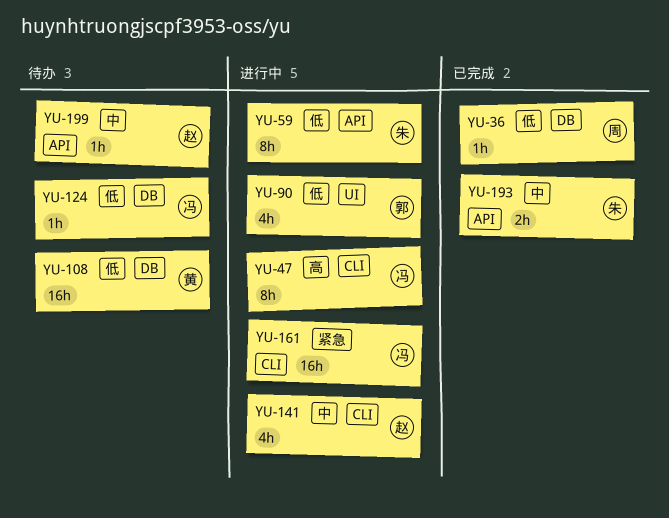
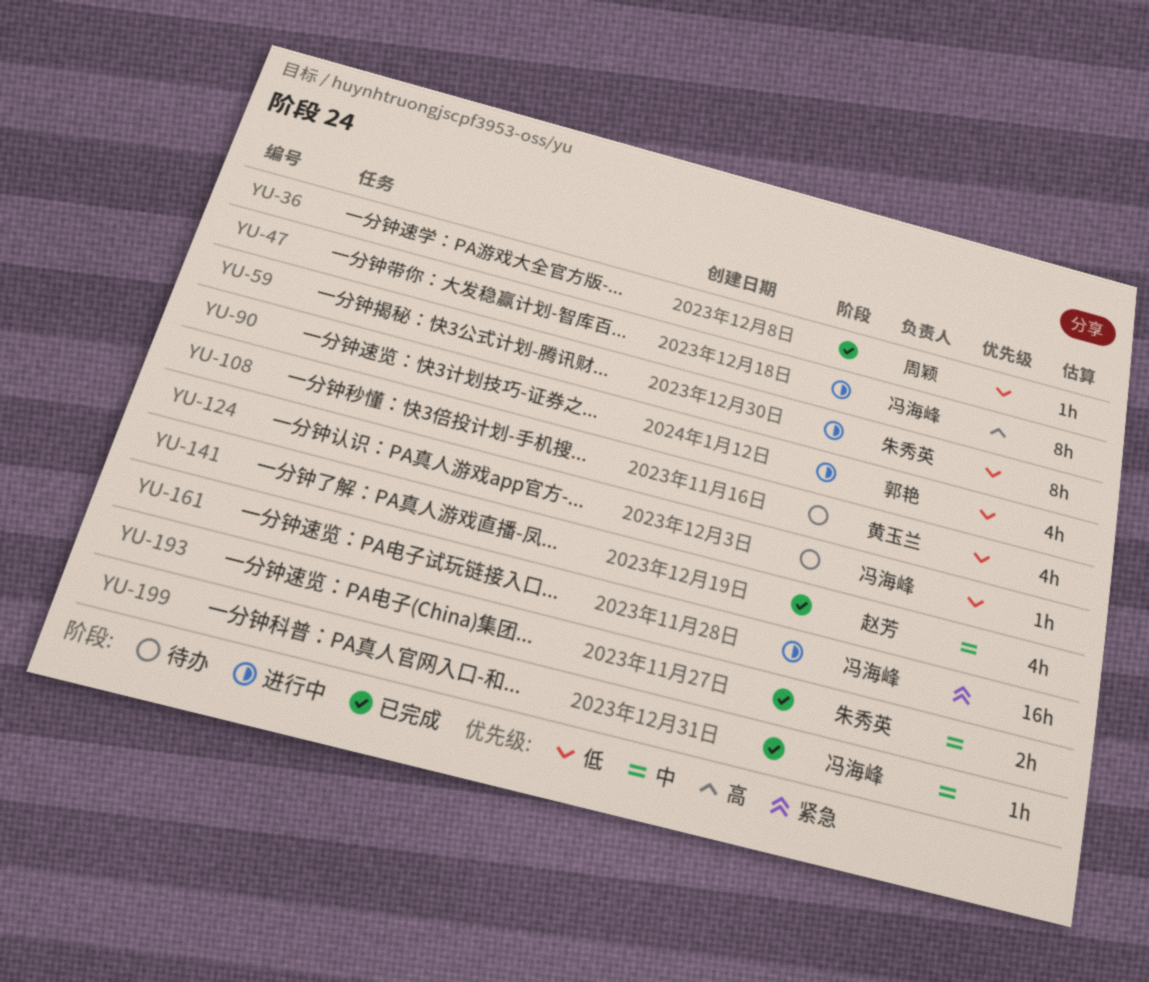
YU-108, estimate: 16h -> 4h
YU-141, status: 进行中 -> 已完成
YU-199, status: 待办 -> 已完成
YU-199, owner: 赵芳 -> 冯海峰

